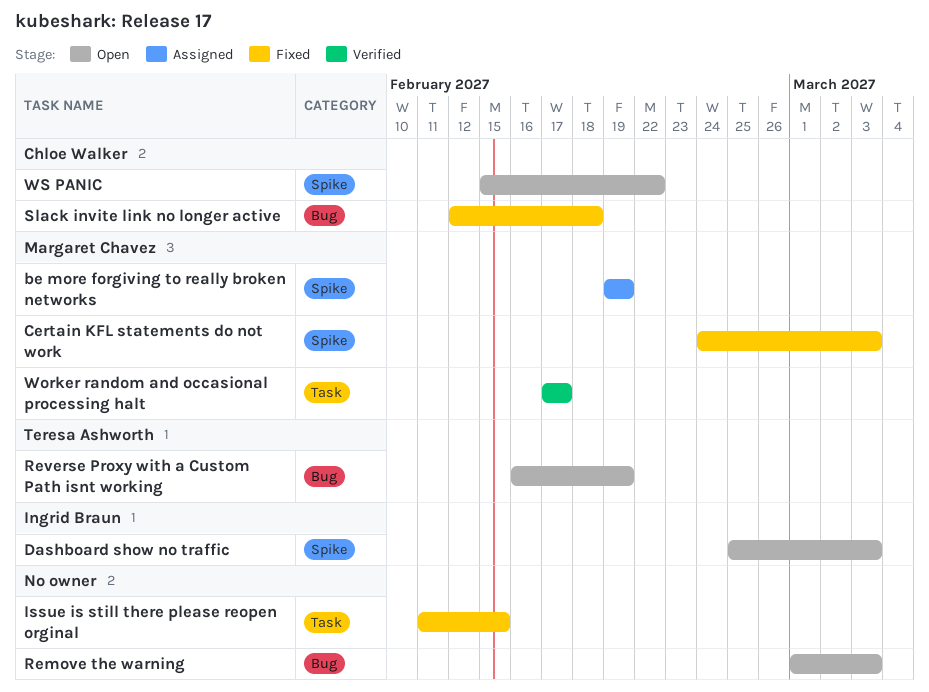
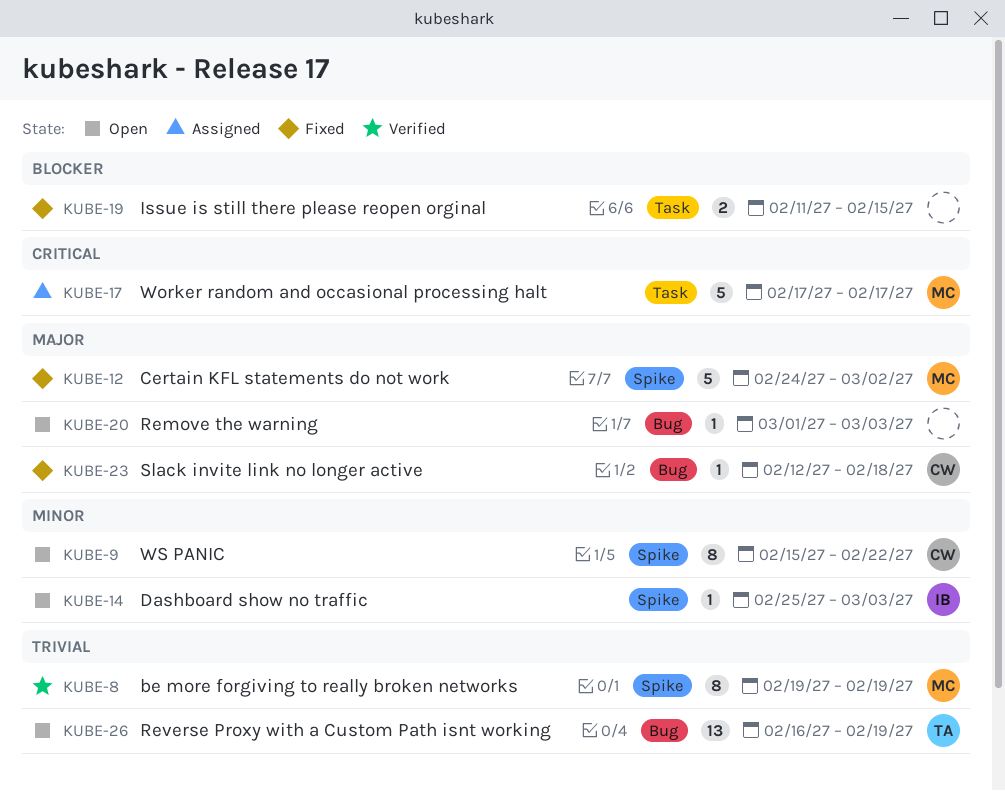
be more forgiving to really broken networks, status: Assigned -> Verified
Certain KFL statements do not work, due: Mar 3 -> Mar 2
Worker random and occasional processing halt, status: Verified -> Assigned

